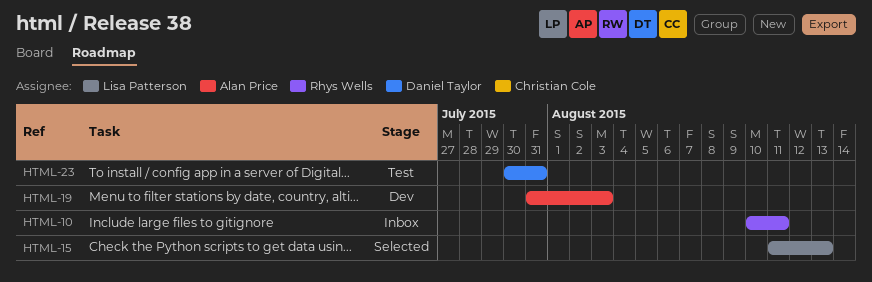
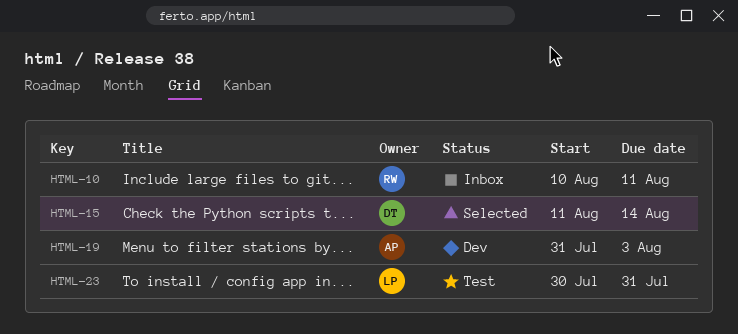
HTML-15, owner: Lisa Patterson -> Daniel Taylor
HTML-15, due: Aug 13 -> Aug 14
HTML-23, owner: Daniel Taylor -> Lisa Patterson

